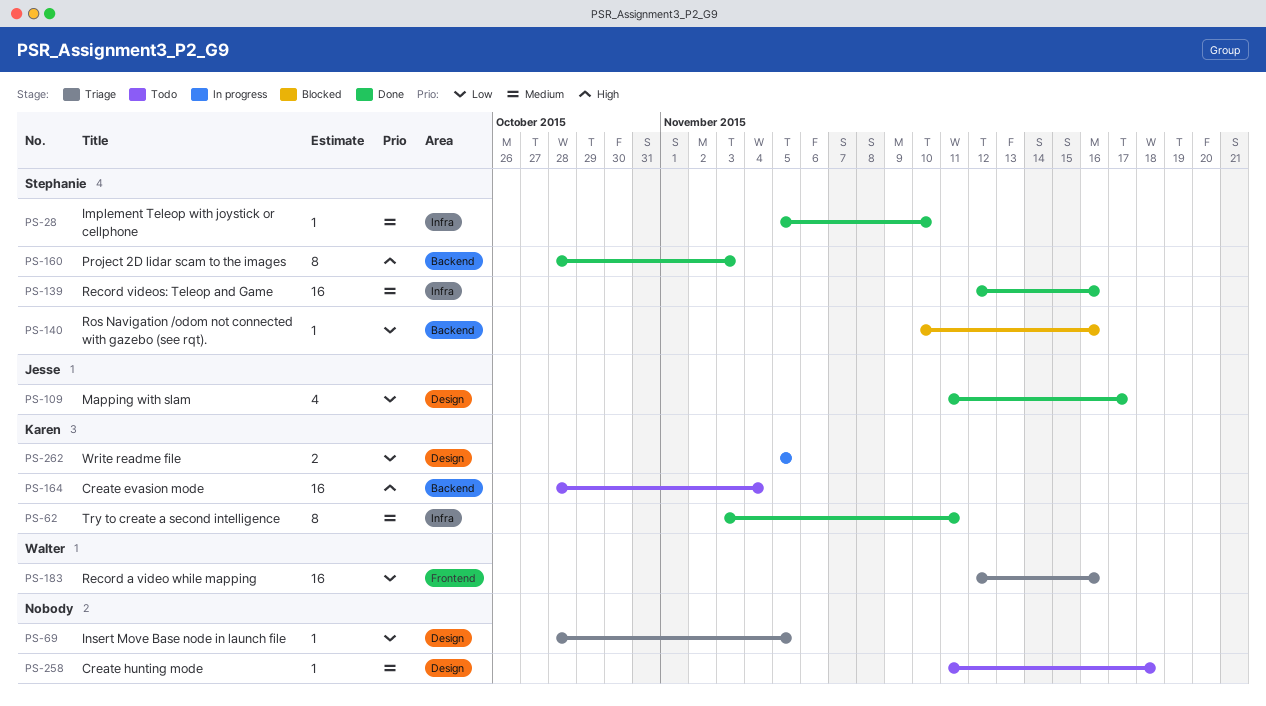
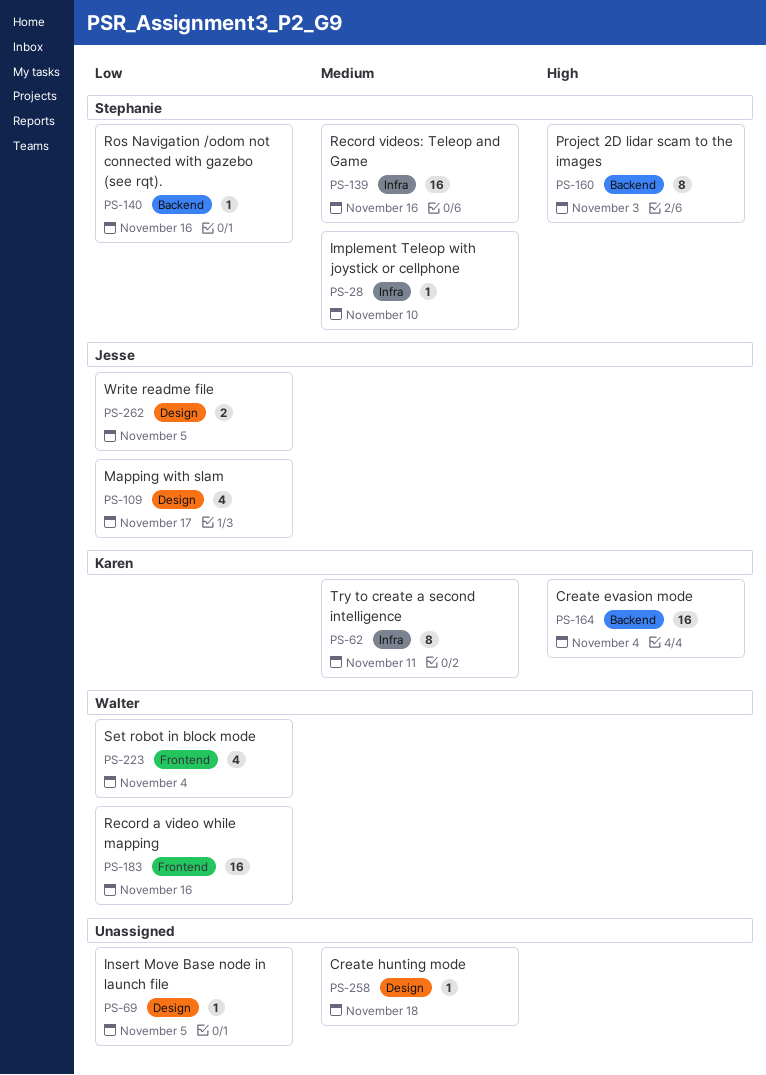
PS-223: none -> present
PS-262, owner: Karen -> Jesse

